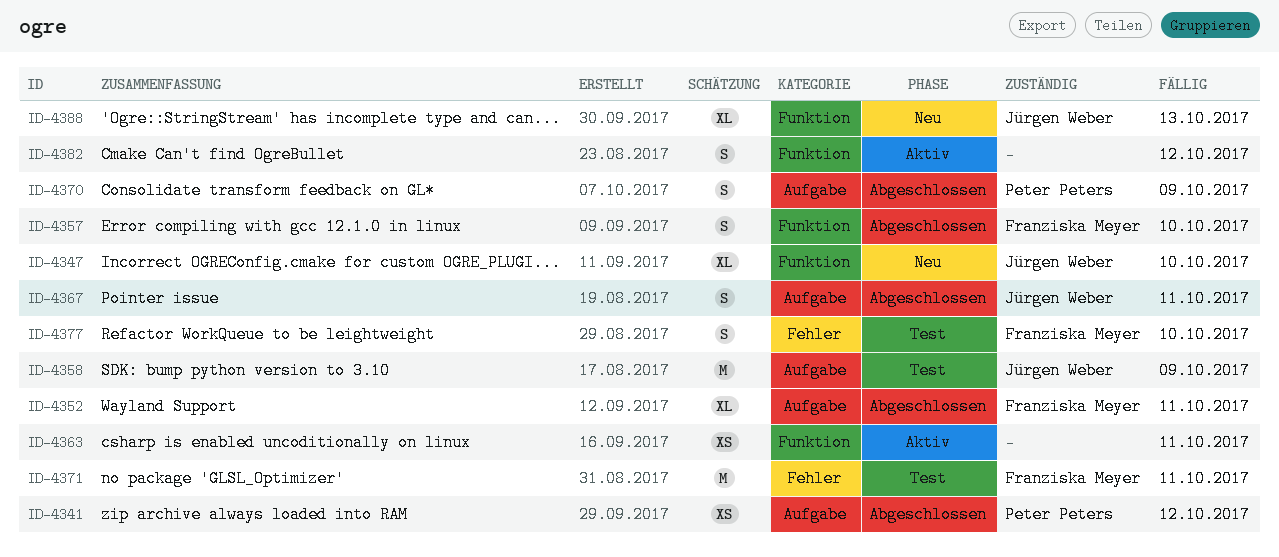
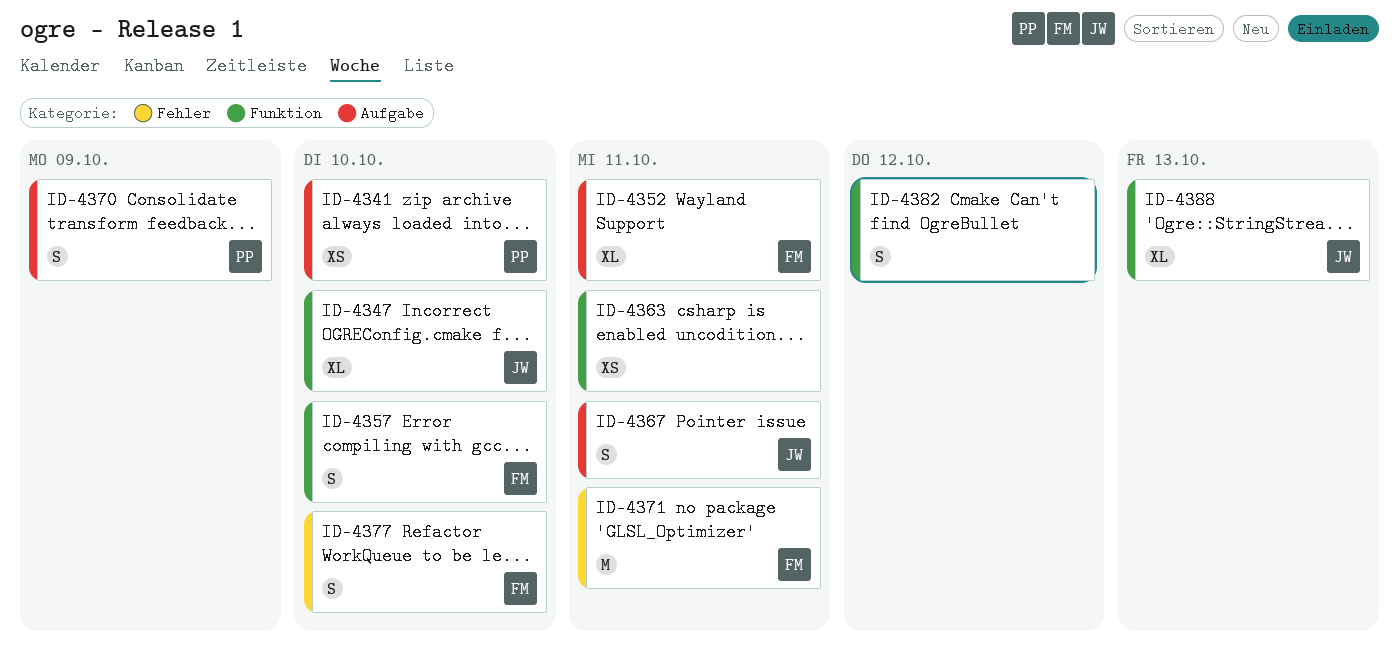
ID-4341, due: Oct 12 -> Oct 10
ID-4358: present -> none

